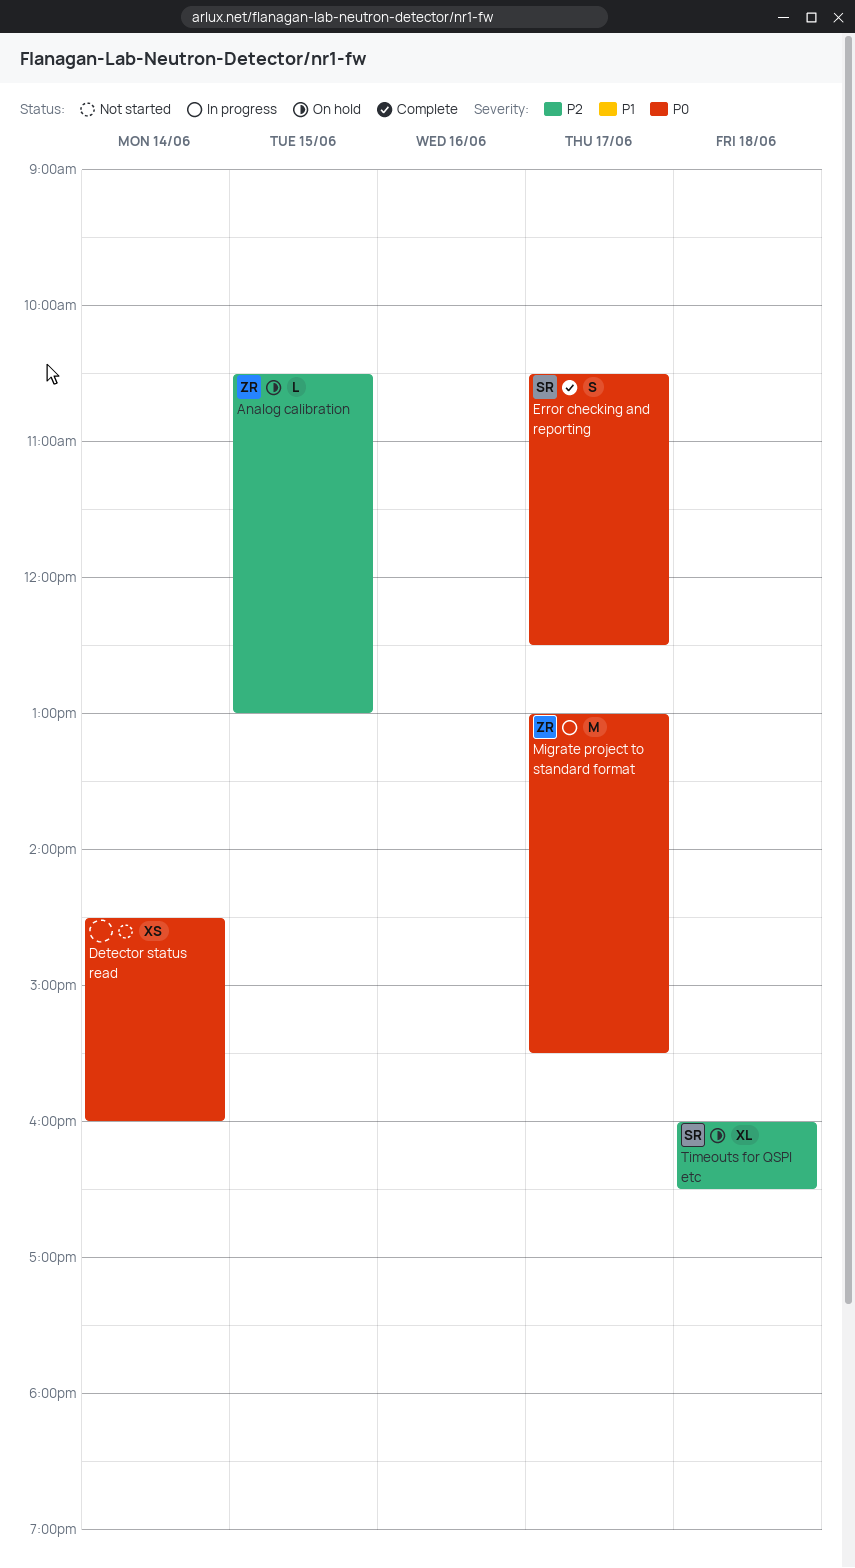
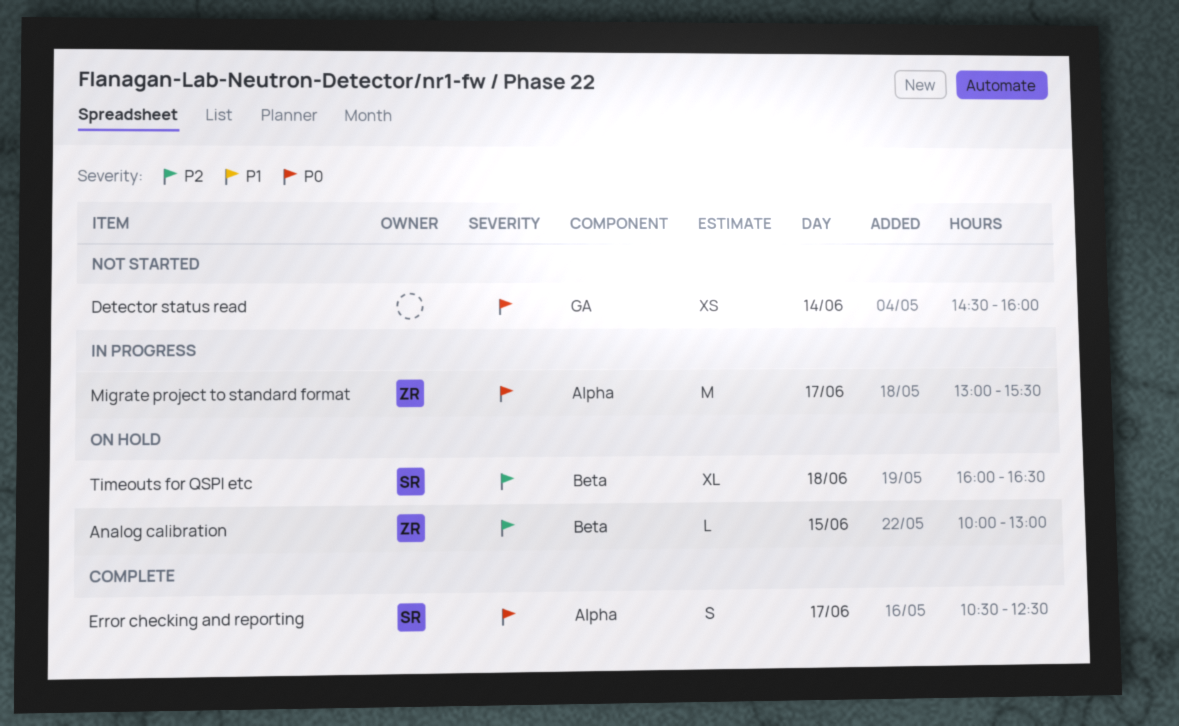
Analog calibration, begins: 10:30 -> 10:00

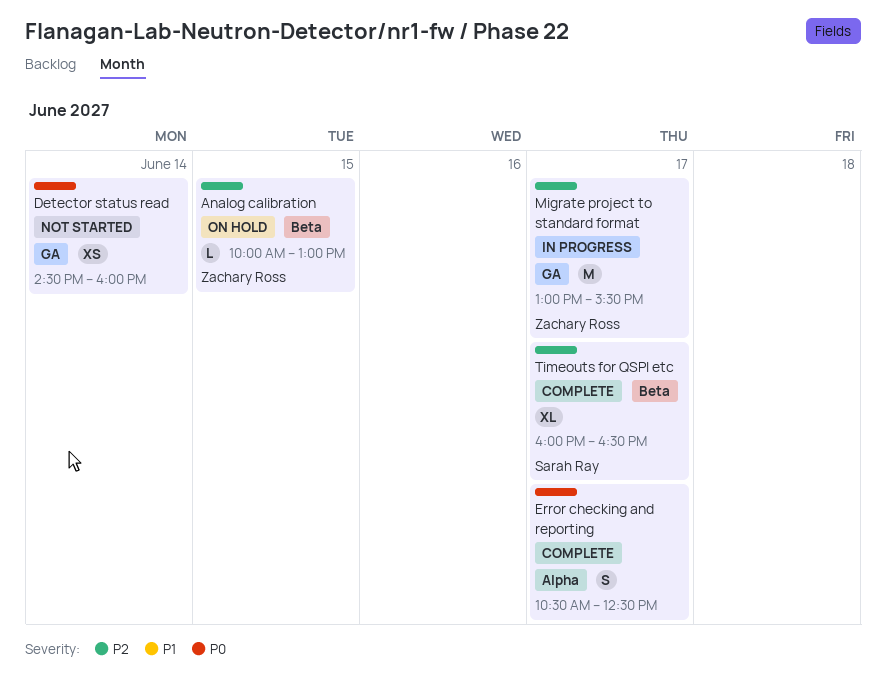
Error checking and reporting, owner: Sarah Ray -> none
Migrate project to standard format, priority: P0 -> P2
Migrate project to standard format, label: Alpha -> GA
Timeouts for QSPI etc, status: On hold -> Complete
Timeouts for QSPI etc, day: Jun 18 -> Jun 17

